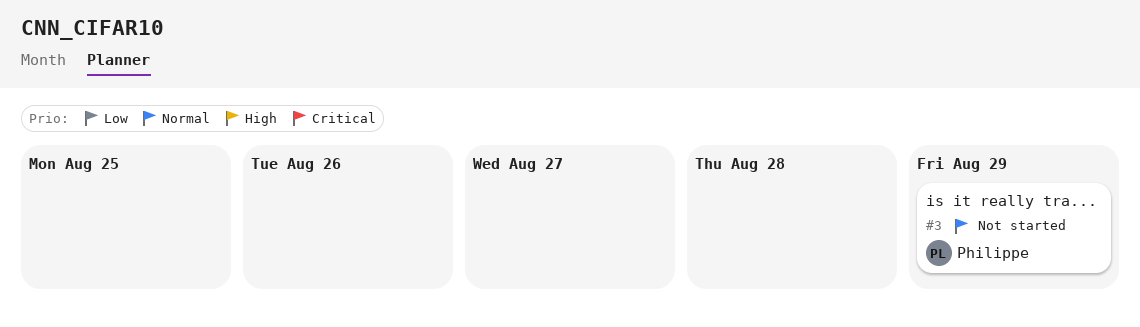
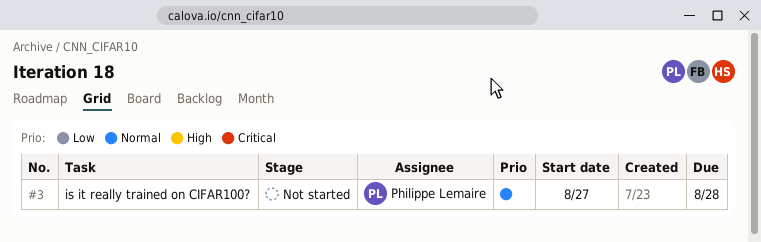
#3, due: Aug 29 -> Aug 28

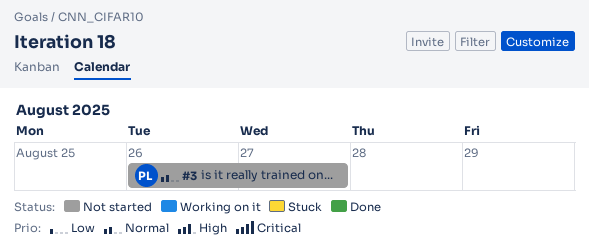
#3, start: Aug 27 -> Aug 26
#3, due: Aug 28 -> Aug 27

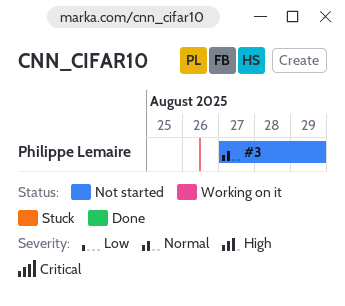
#3, start: Aug 26 -> Aug 27
#3, due: Aug 27 -> Aug 29

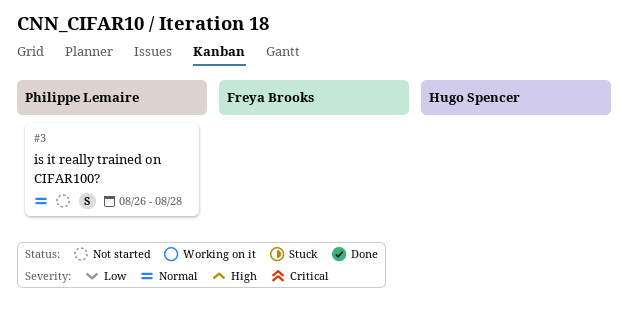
#3, start: Aug 27 -> Aug 26
#3, due: Aug 29 -> Aug 28

